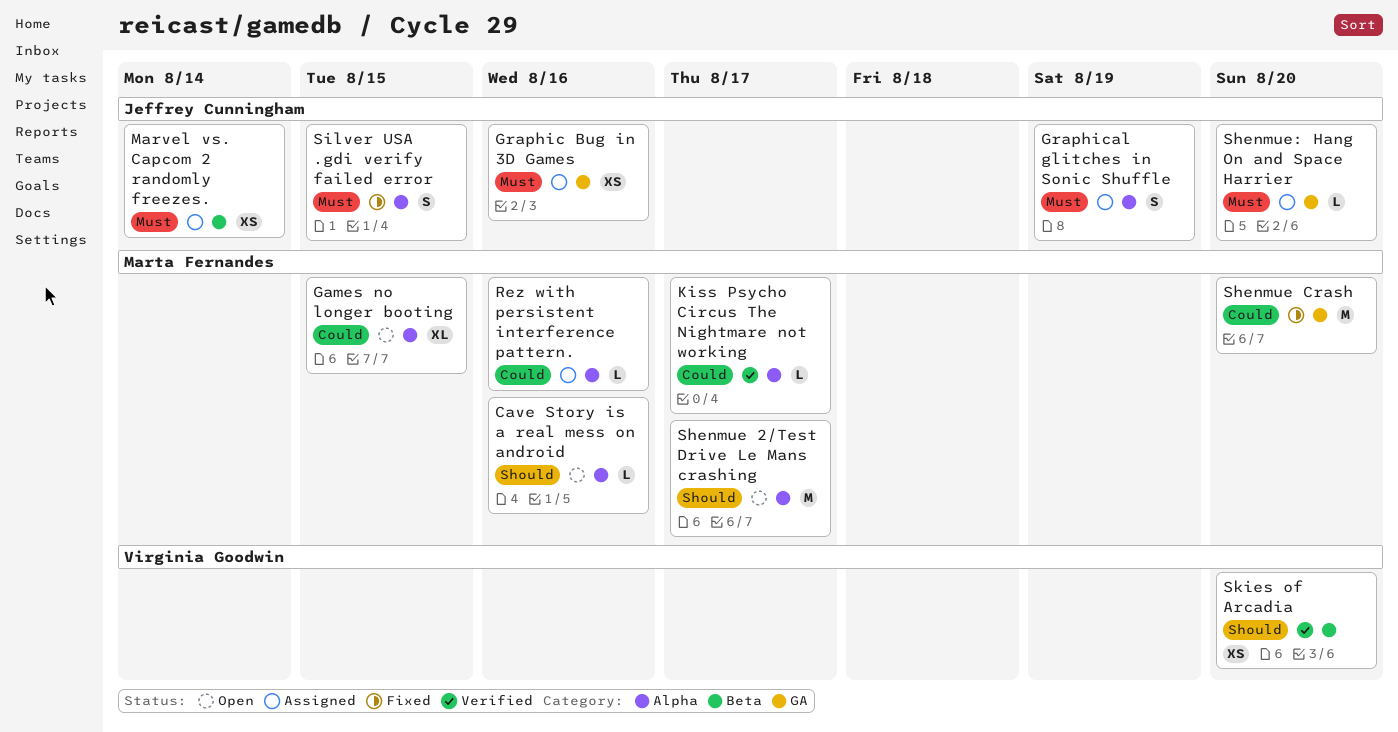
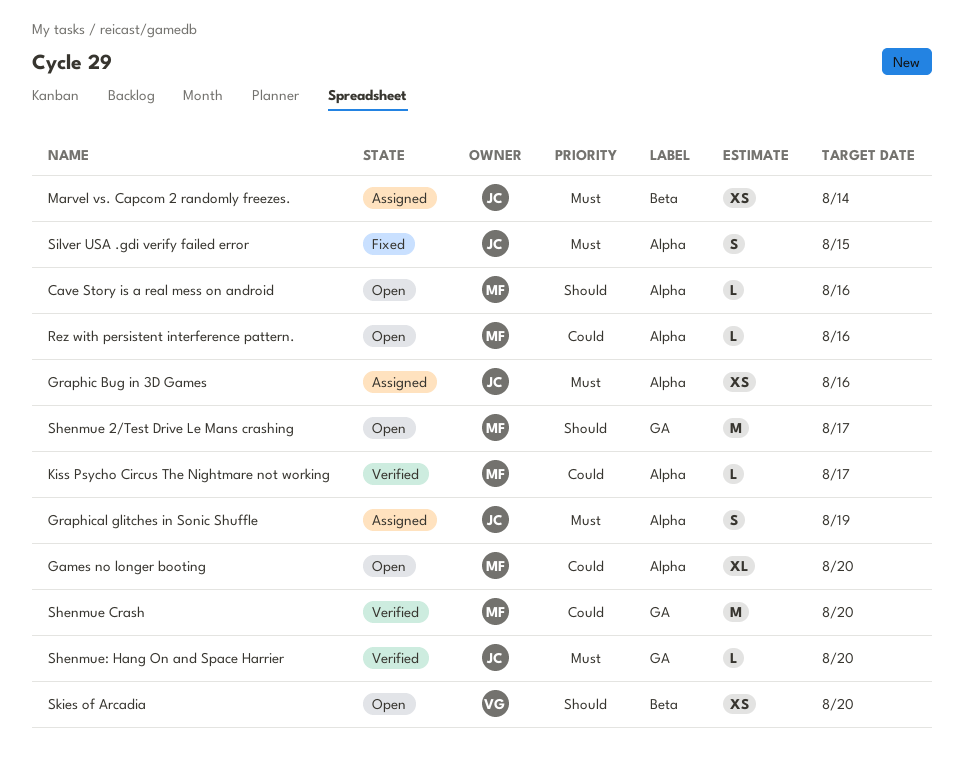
Games no longer booting, due: Aug 15 -> Aug 20
Graphic Bug in 3D Games, label: GA -> Alpha
Rez with persistent interference pattern., status: Assigned -> Open
Shenmue 2/Test Drive Le Mans crashing, label: Alpha -> GA
Shenmue Crash, status: Fixed -> Verified
Shenmue: Hang On and Space Harrier, status: Assigned -> Verified
Skies of Arcadia, status: Verified -> Open

